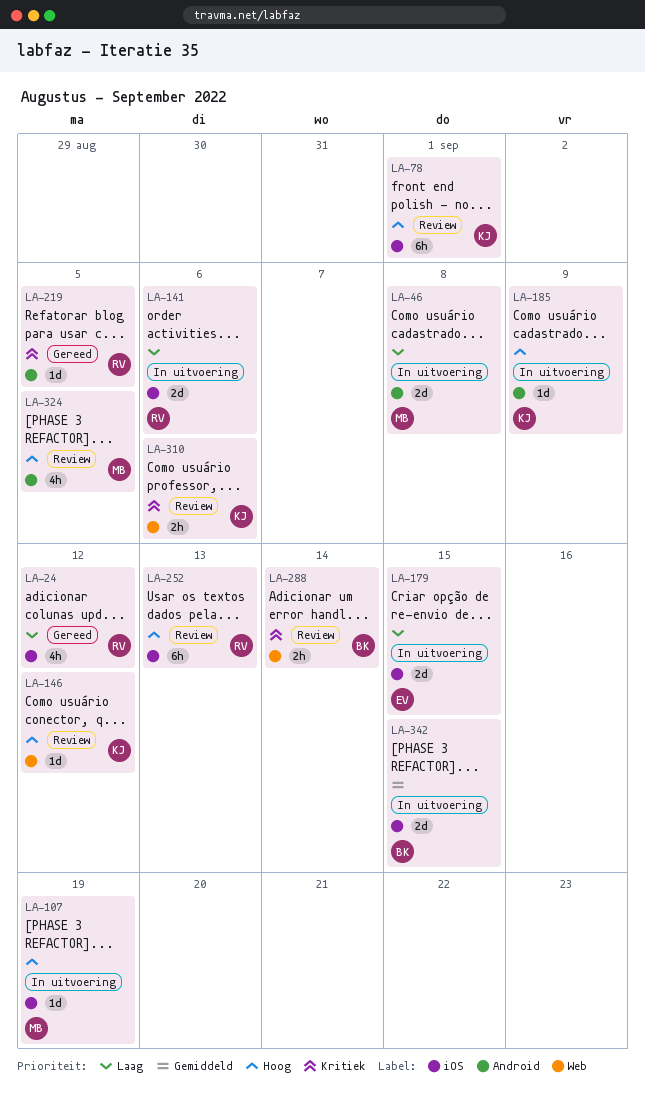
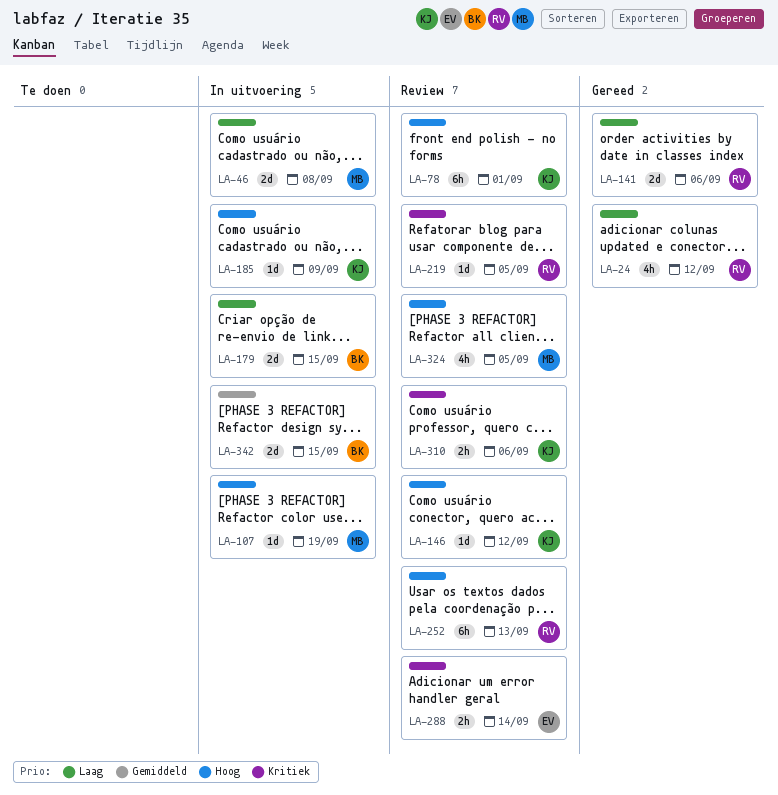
LA-141, status: In uitvoering -> Gereed
LA-179, owner: EV -> BK
LA-219, status: Gereed -> Review
LA-288, owner: BK -> EV

